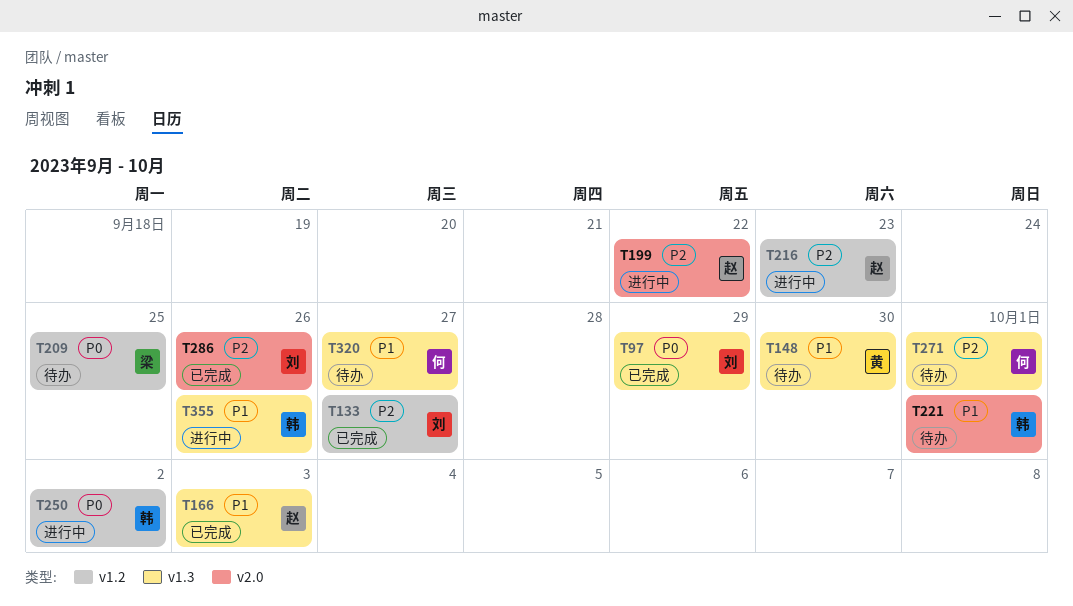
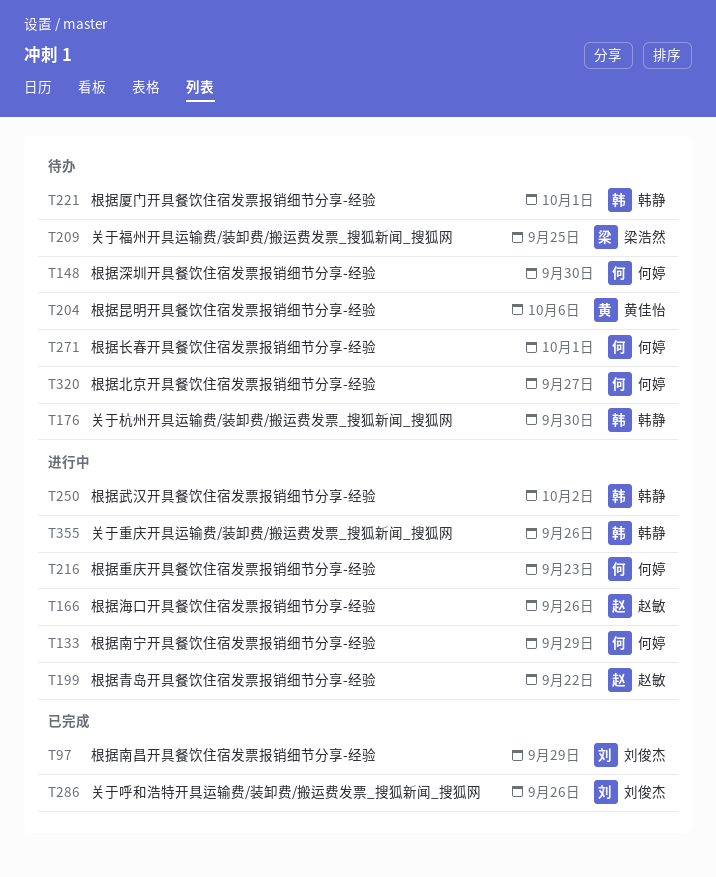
T133, status: 已完成 -> 进行中
T133, owner: 刘俊杰 -> 何婷
T133, due: Sep 27 -> Sep 29
T148, owner: 黄佳怡 -> 何婷
T166, status: 已完成 -> 进行中
T166, due: Oct 3 -> Sep 26
T176: none -> present
T204: none -> present
T216, owner: 赵敏 -> 何婷

